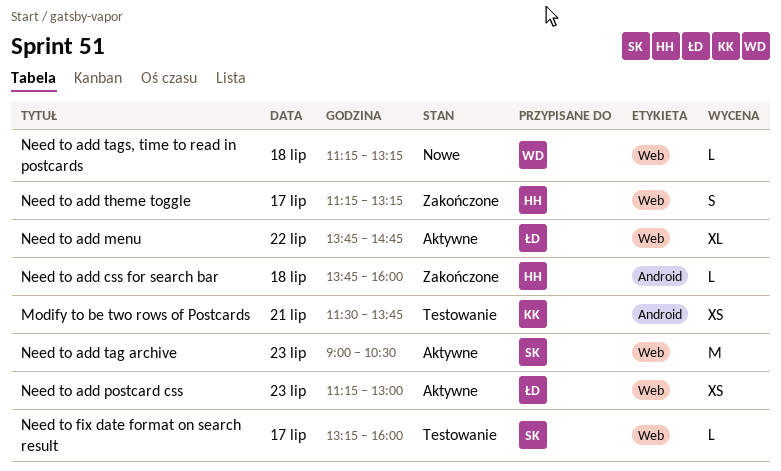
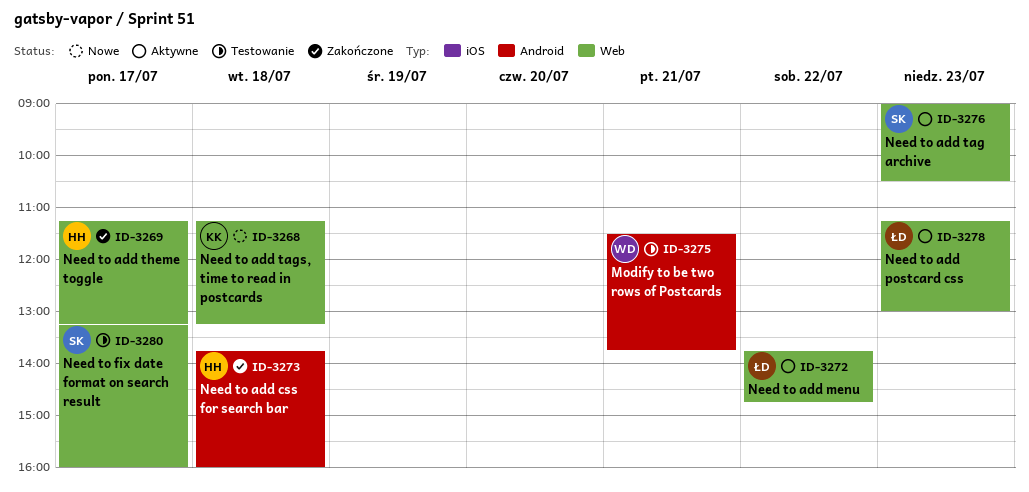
Modify to be two rows of Postcards, owner: KK -> WD
Need to add tags, time to read in postcards, owner: WD -> KK

